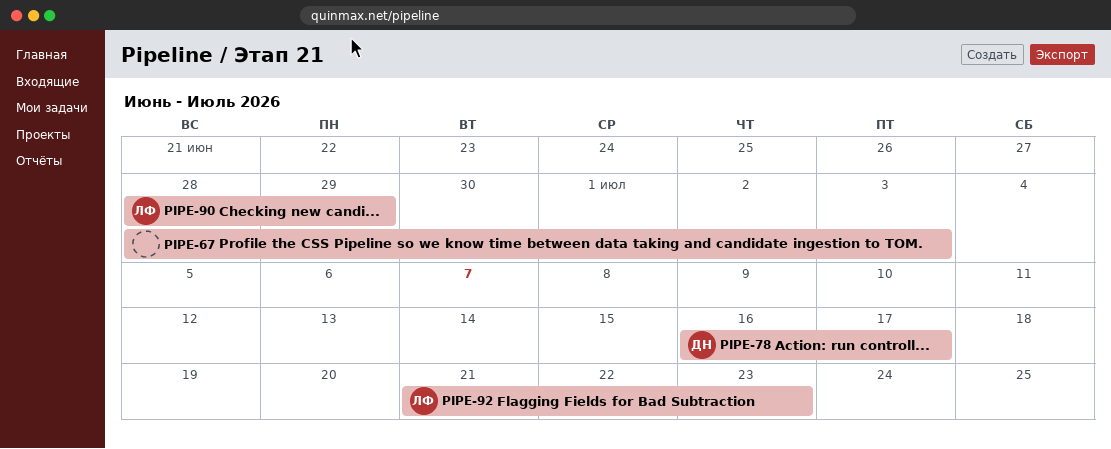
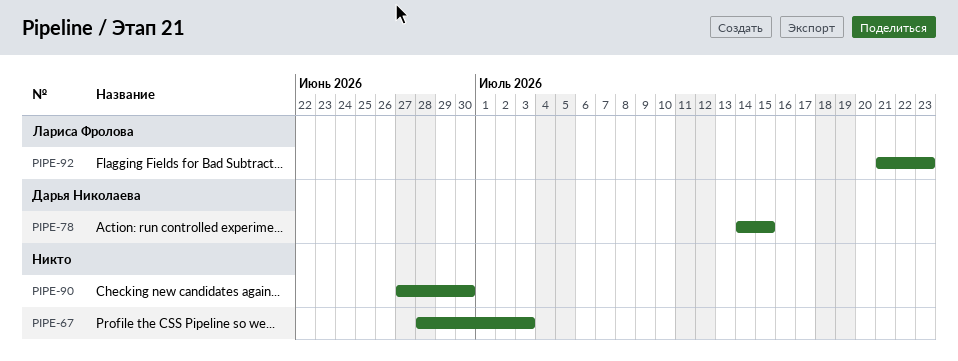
PIPE-78, start: Jul 16 -> Jul 14
PIPE-78, due: Jul 17 -> Jul 15
PIPE-90, owner: Лариса Фролова -> none
PIPE-90, start: Jun 28 -> Jun 27
PIPE-90, due: Jun 29 -> Jun 30

